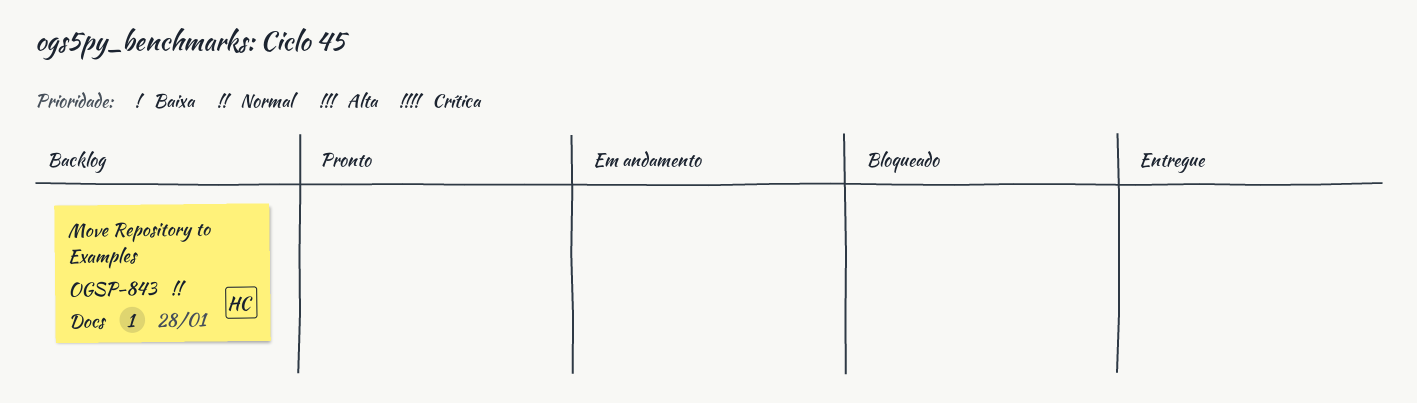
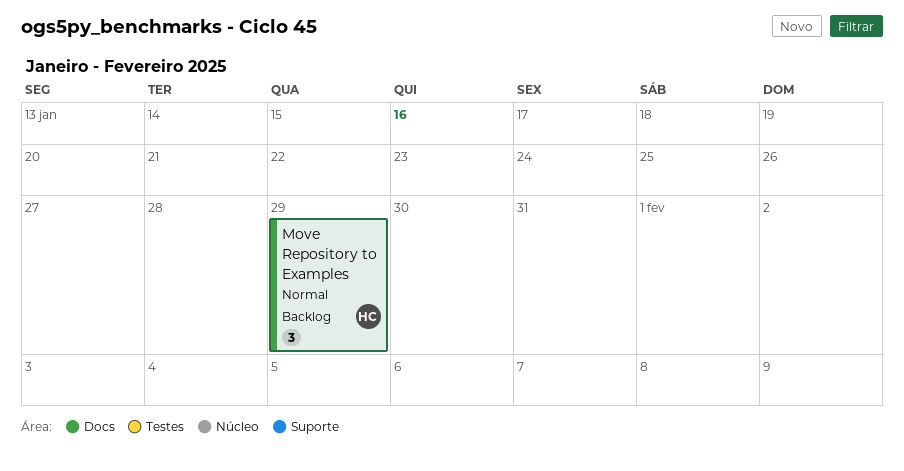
Move Repository to Examples, estimate: 1 -> 3
Move Repository to Examples, due: Jan 28 -> Jan 29

